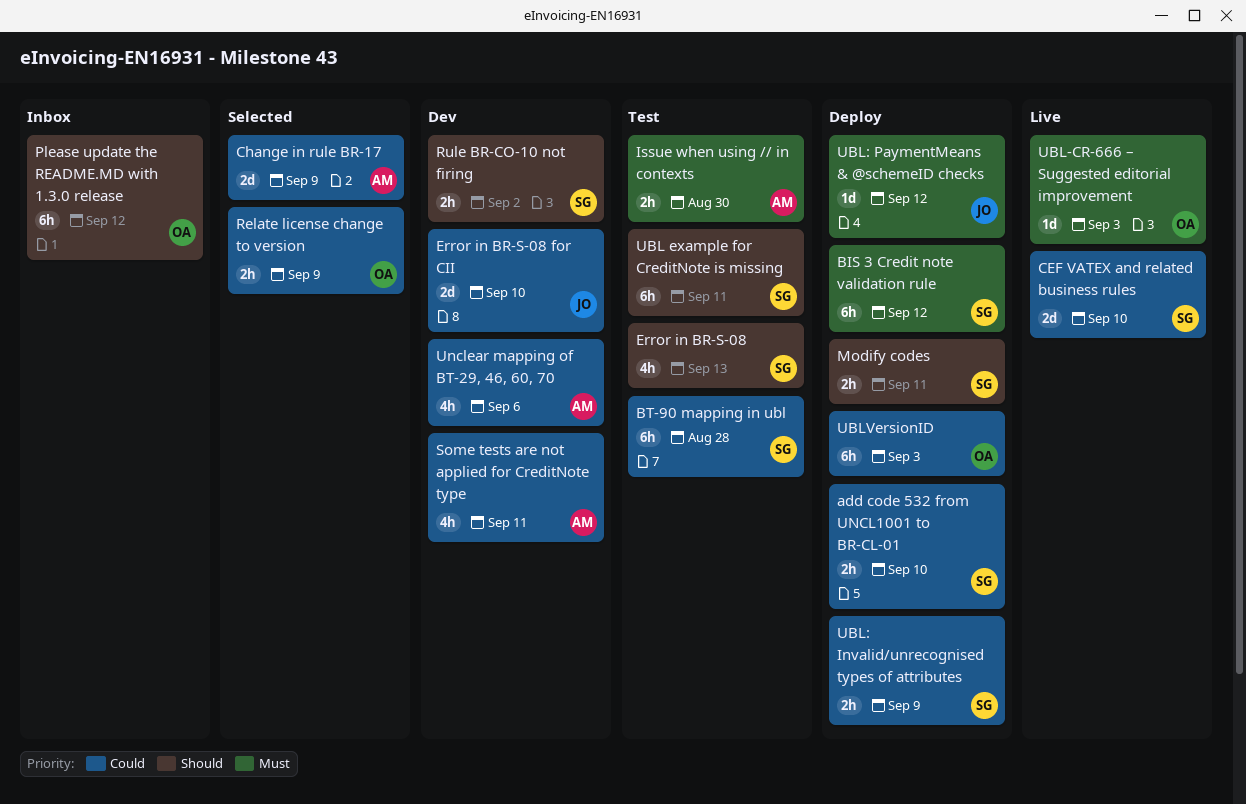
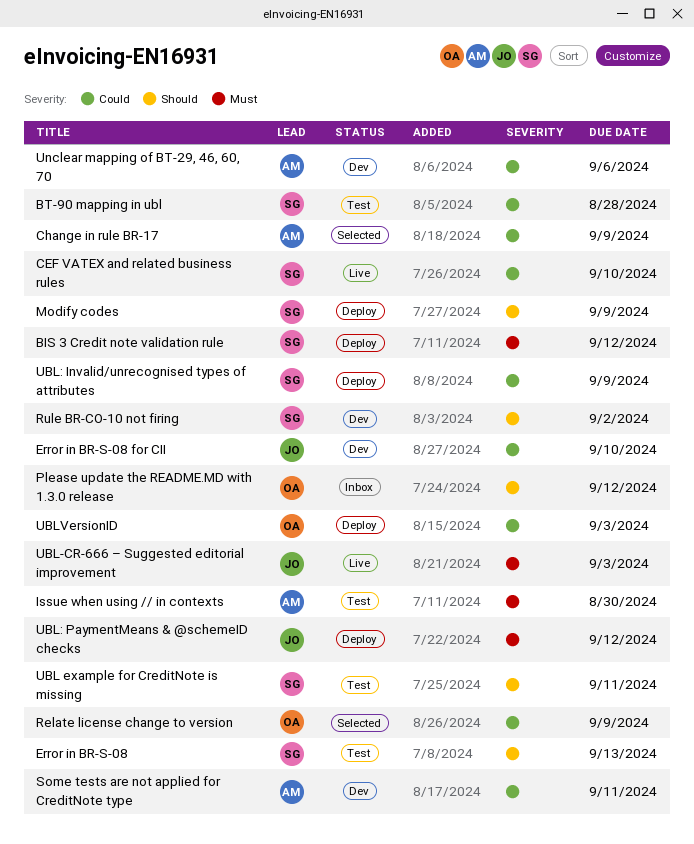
add code 532 from UNCL1001 to BR-CL-01: present -> none
Modify codes, due: Sep 11 -> Sep 9
UBL-CR-666 – Suggested editorial improvement, owner: OA -> JO

